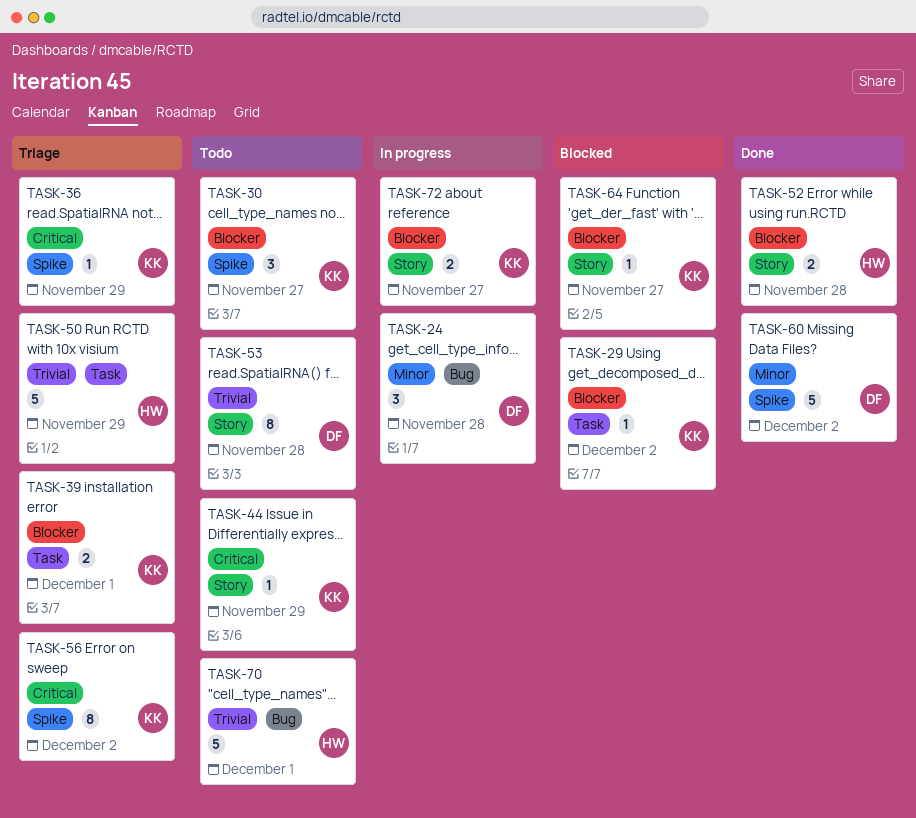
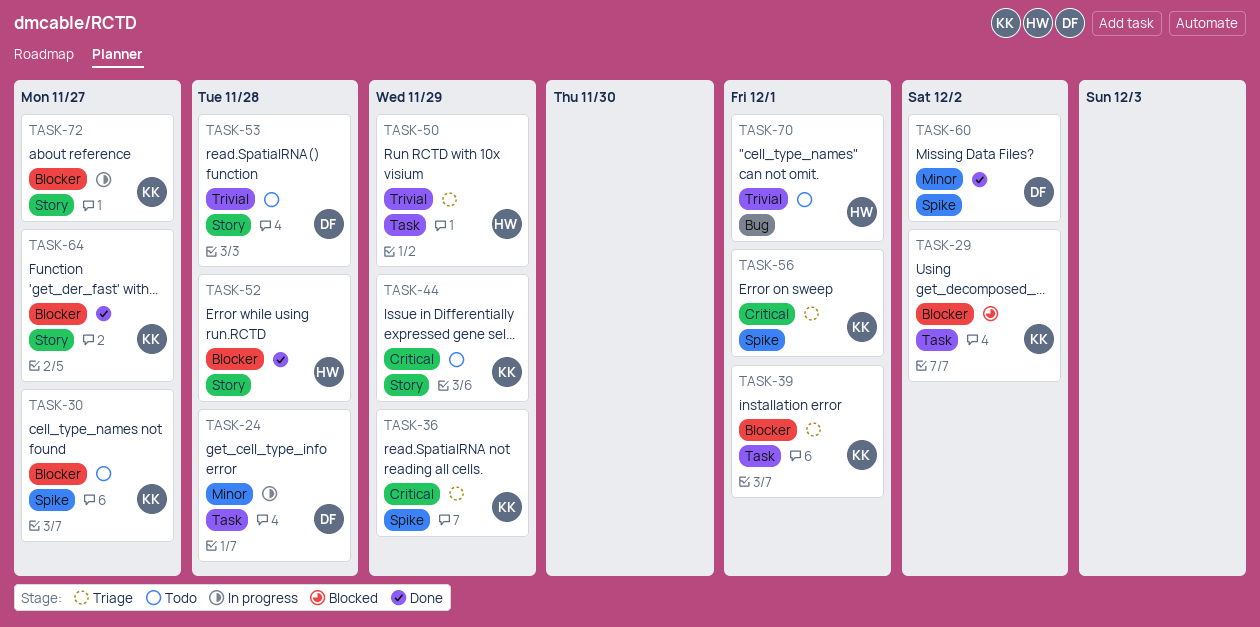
TASK-24, label: Bug -> Task
TASK-56, due: Dec 2 -> Dec 1
TASK-64, status: Blocked -> Done

